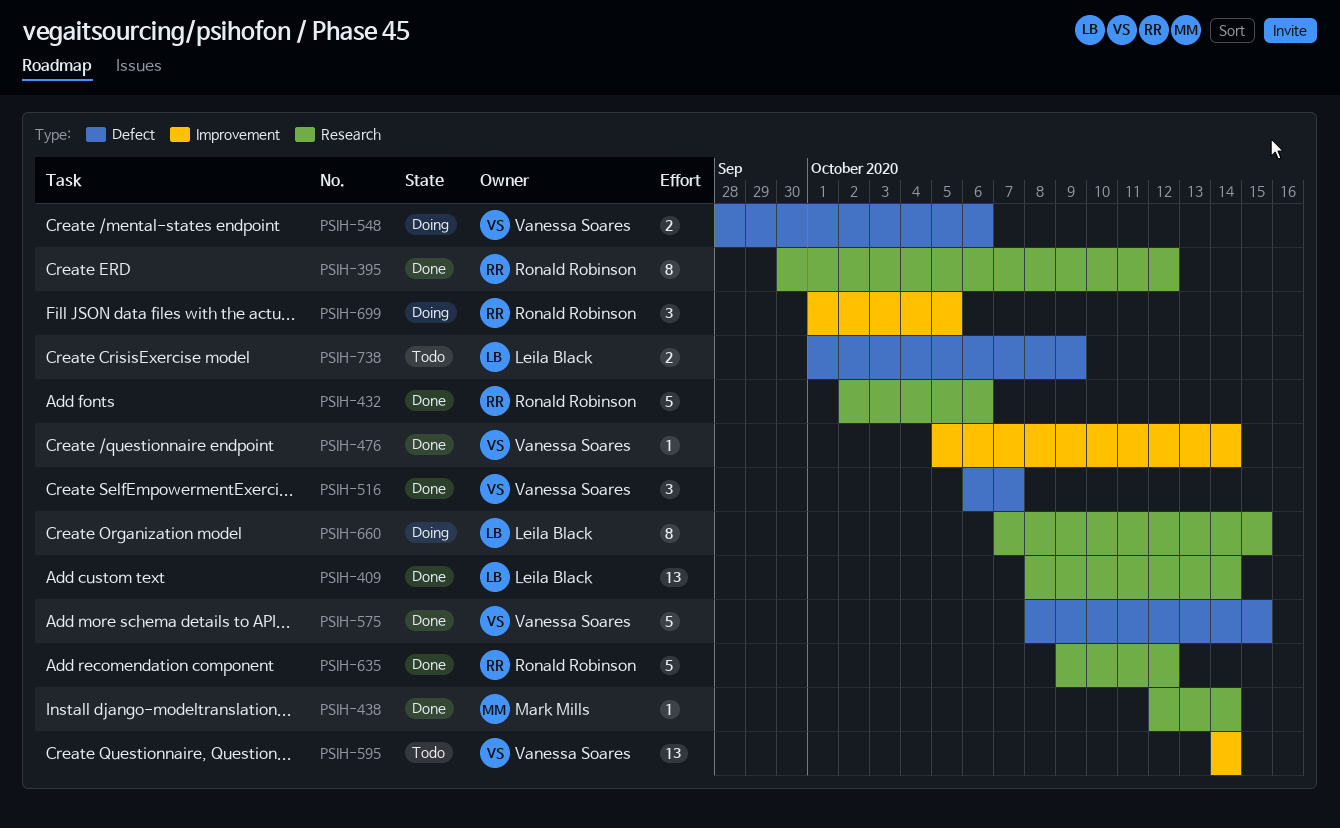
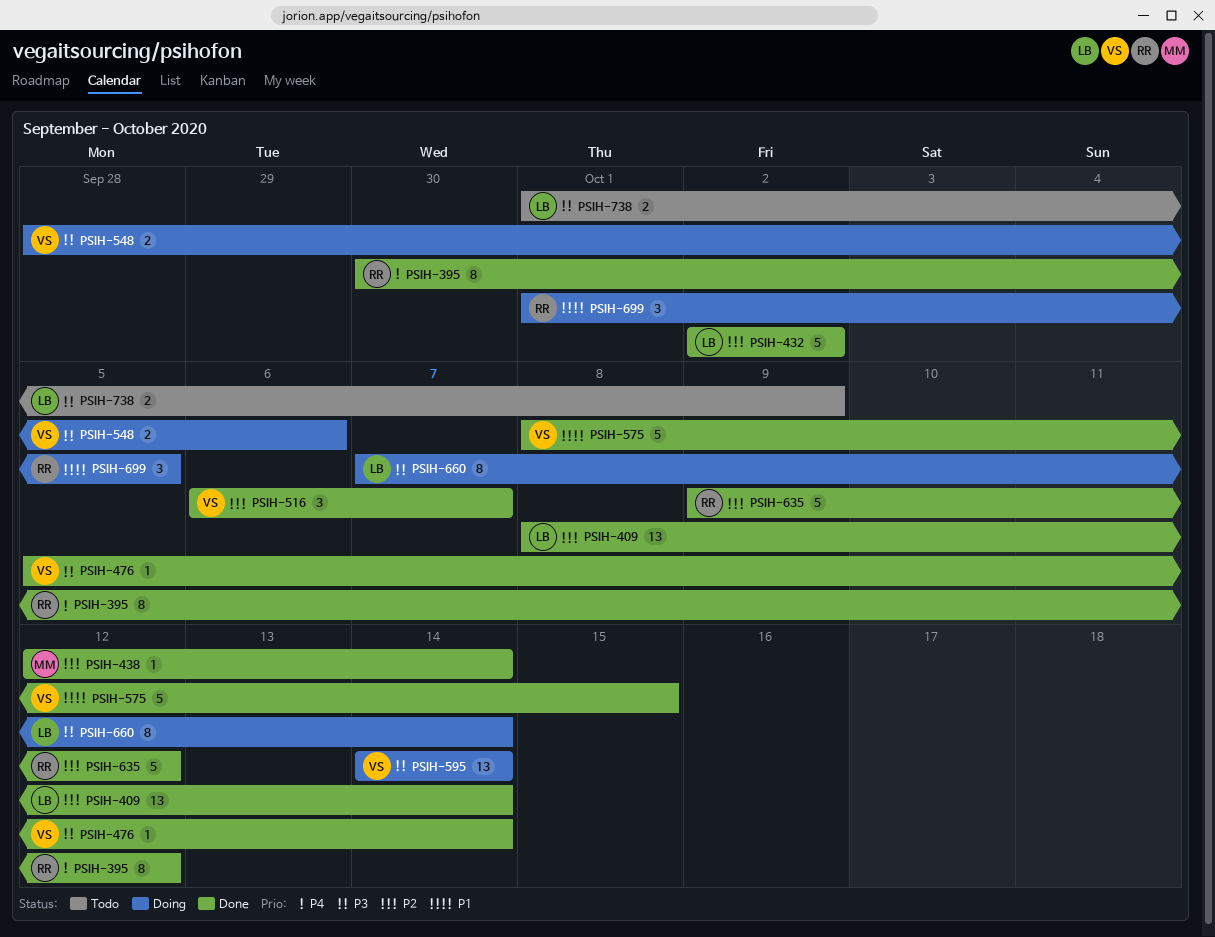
PSIH-432, owner: Ronald Robinson -> Leila Black
PSIH-432, due: Oct 6 -> Oct 2
PSIH-595, status: Todo -> Doing
PSIH-660, due: Oct 15 -> Oct 14

